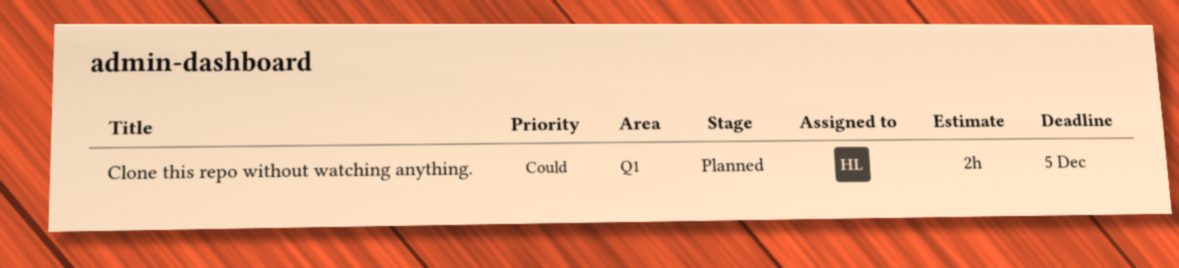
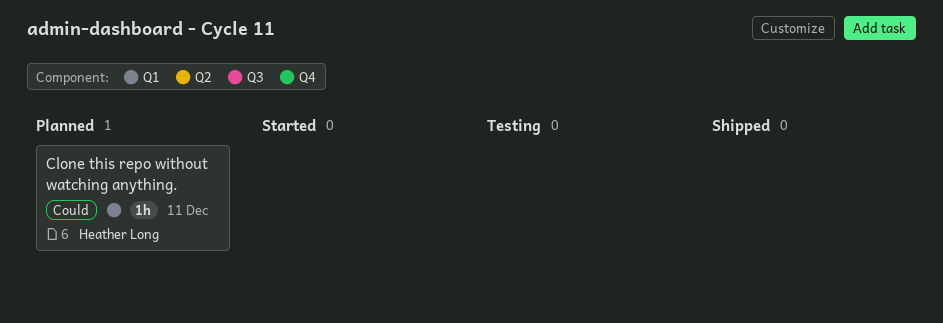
Clone this repo without watching anything., estimate: 2h -> 1h
Clone this repo without watching anything., due: Dec 5 -> Dec 11

